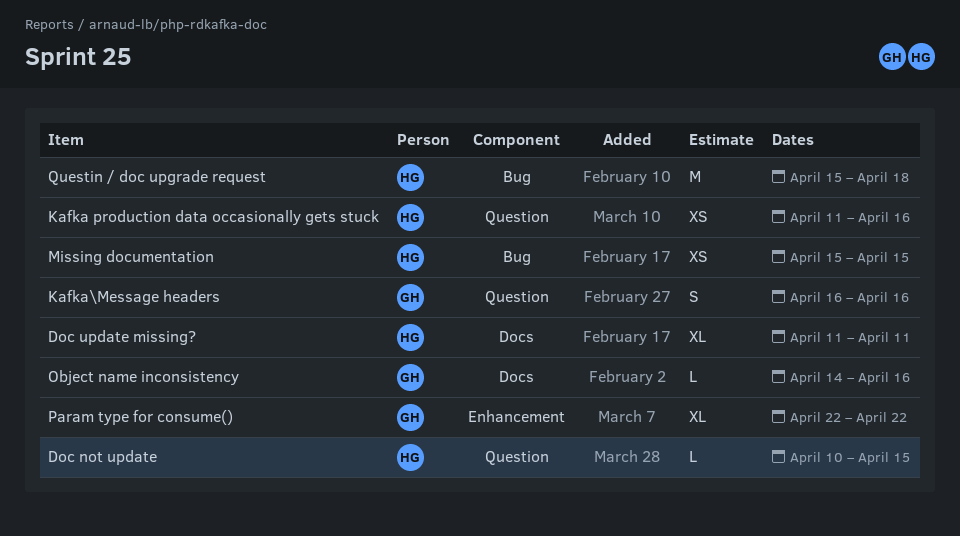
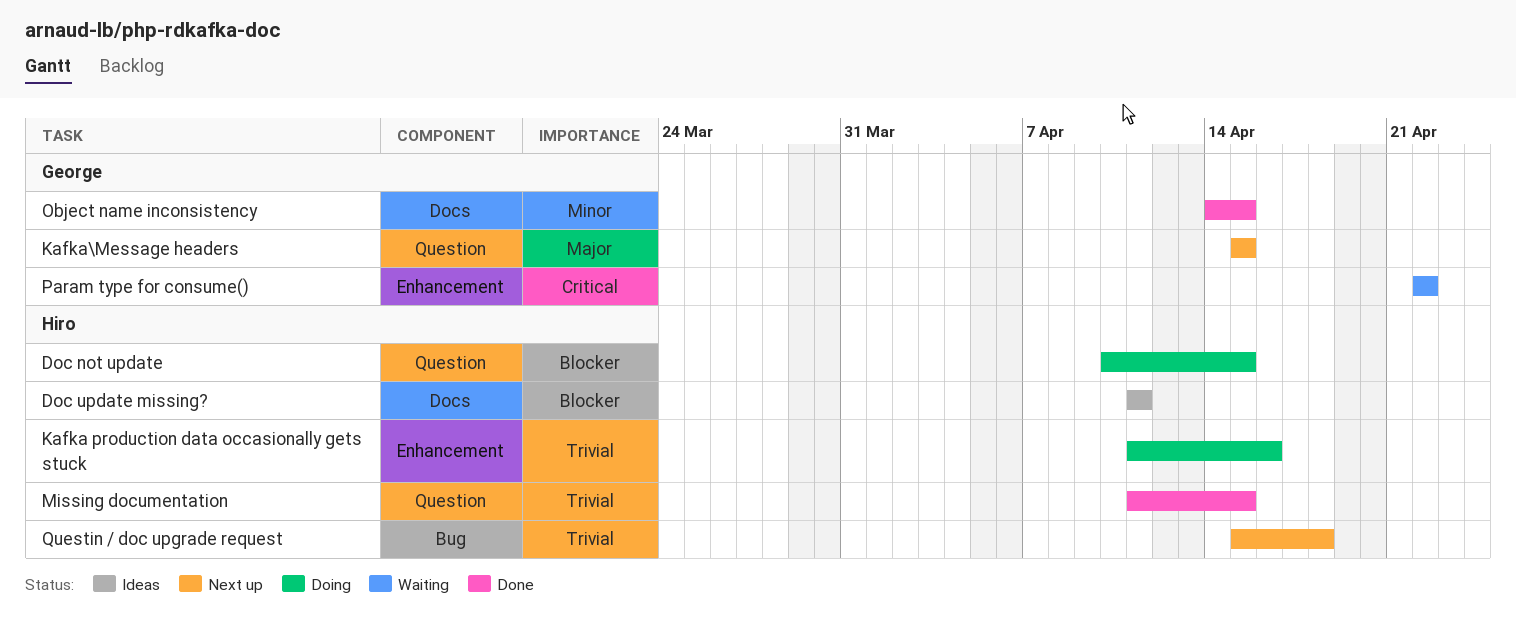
Kafka production data occasionally gets stuck, label: Question -> Enhancement
Kafka\Message headers, start: Apr 16 -> Apr 15
Kafka\Message headers, due: Apr 16 -> Apr 15
Missing documentation, label: Bug -> Question
Missing documentation, start: Apr 15 -> Apr 11
Object name inconsistency, due: Apr 16 -> Apr 15

